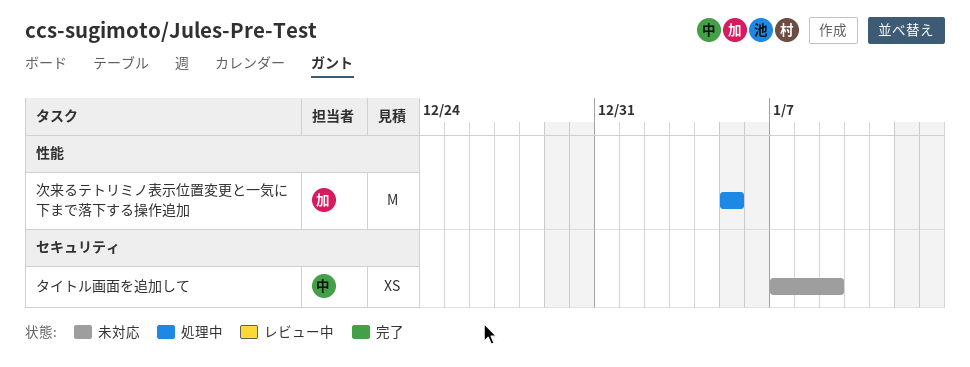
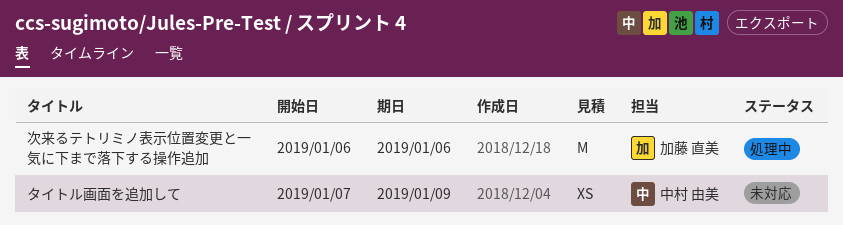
次来るテトリミノ表示位置変更と一気に下まで落下する操作追加, start: Jan 5 -> Jan 6
次来るテトリミノ表示位置変更と一気に下まで落下する操作追加, due: Jan 5 -> Jan 6

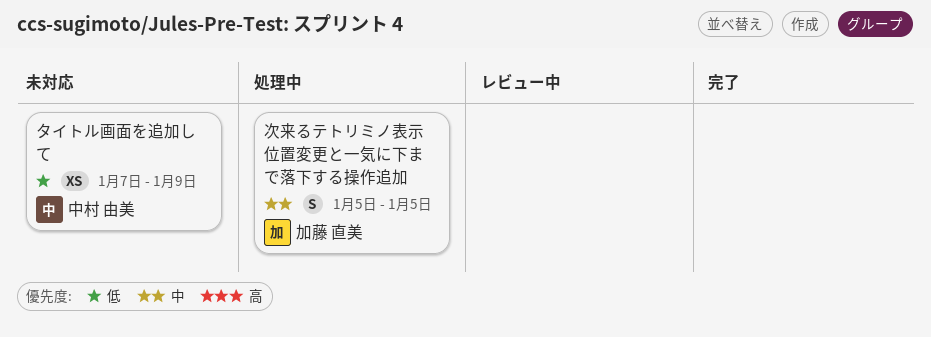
次来るテトリミノ表示位置変更と一気に下まで落下する操作追加, estimate: M -> S
次来るテトリミノ表示位置変更と一気に下まで落下する操作追加, start: Jan 6 -> Jan 5
次来るテトリミノ表示位置変更と一気に下まで落下する操作追加, due: Jan 6 -> Jan 5

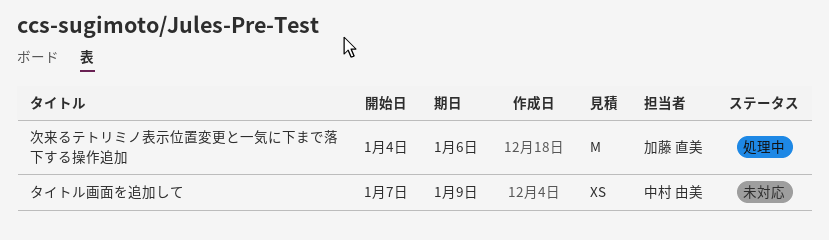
次来るテトリミノ表示位置変更と一気に下まで落下する操作追加, estimate: S -> M
次来るテトリミノ表示位置変更と一気に下まで落下する操作追加, start: Jan 5 -> Jan 4
次来るテトリミノ表示位置変更と一気に下まで落下する操作追加, due: Jan 5 -> Jan 6

